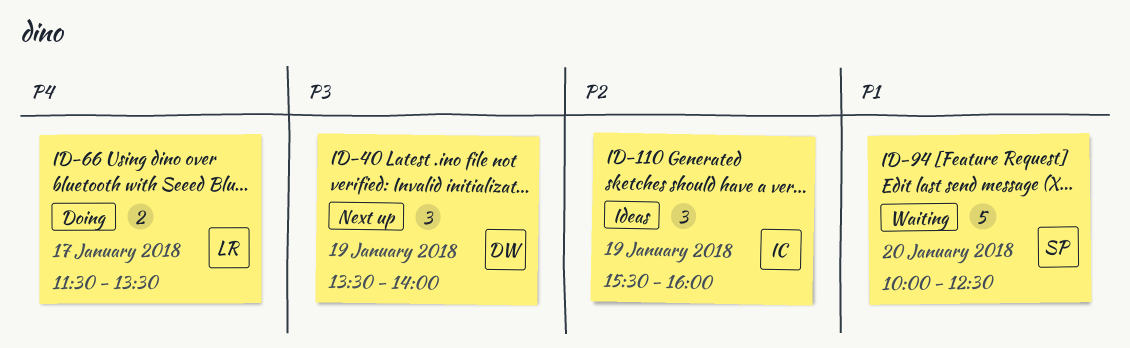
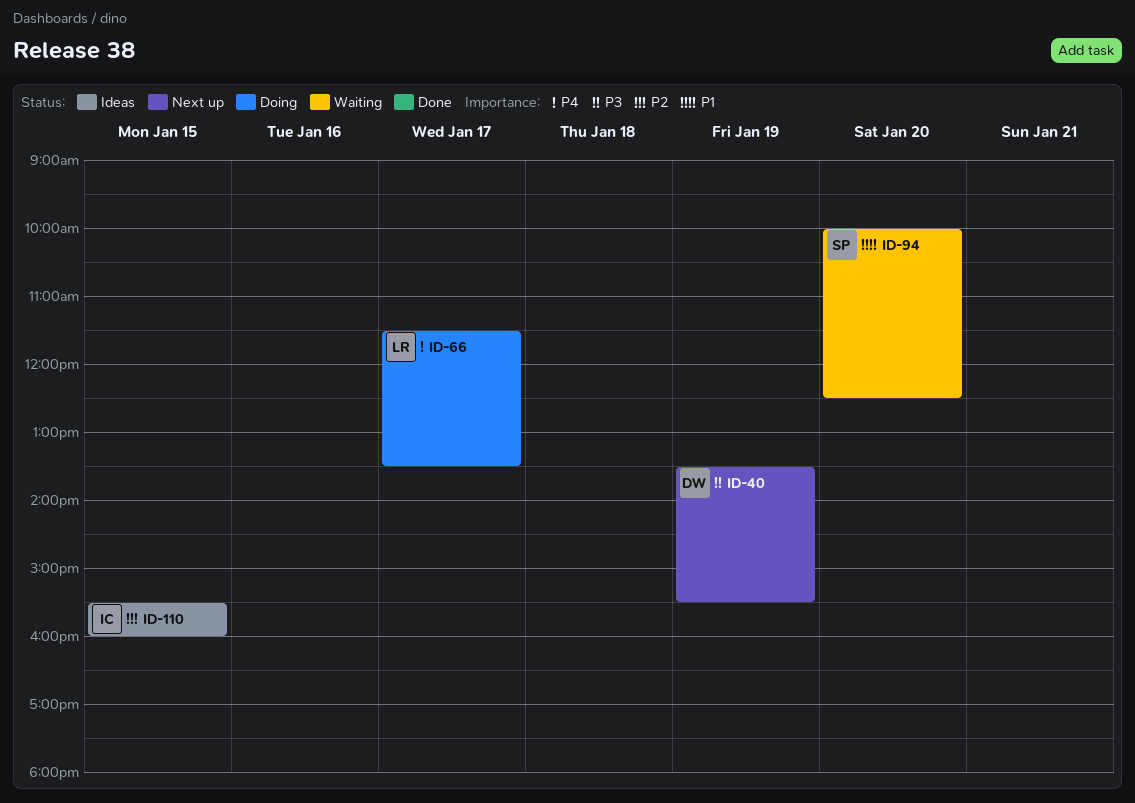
ID-40, ends: 14:00 -> 15:30
ID-110, day: Jan 19 -> Jan 15

